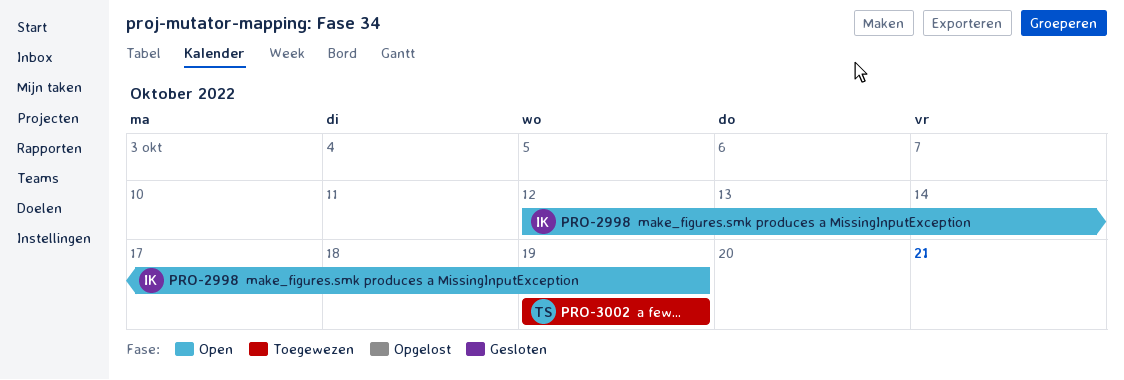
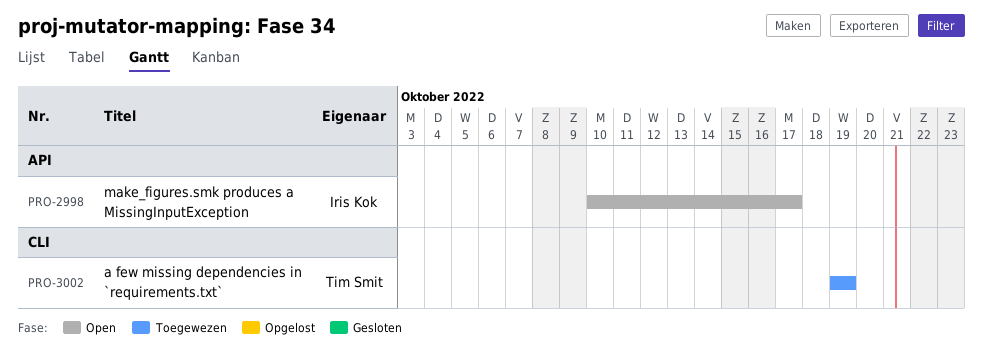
PRO-2998, start: Oct 12 -> Oct 10
PRO-2998, due: Oct 19 -> Oct 17

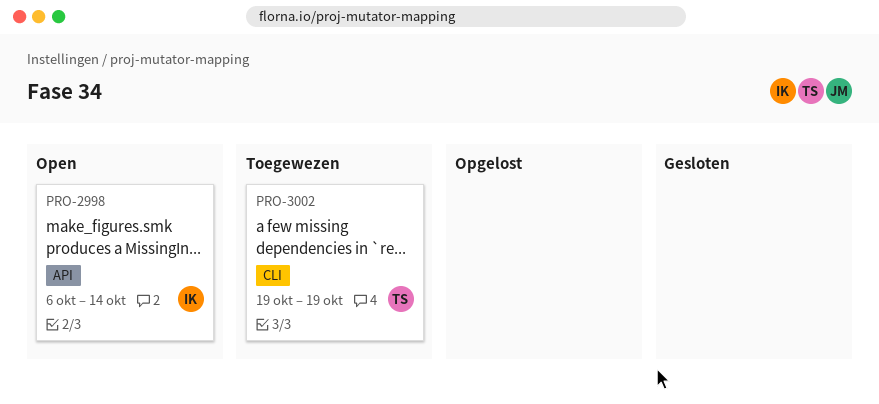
PRO-2998, start: Oct 10 -> Oct 6
PRO-2998, due: Oct 17 -> Oct 14

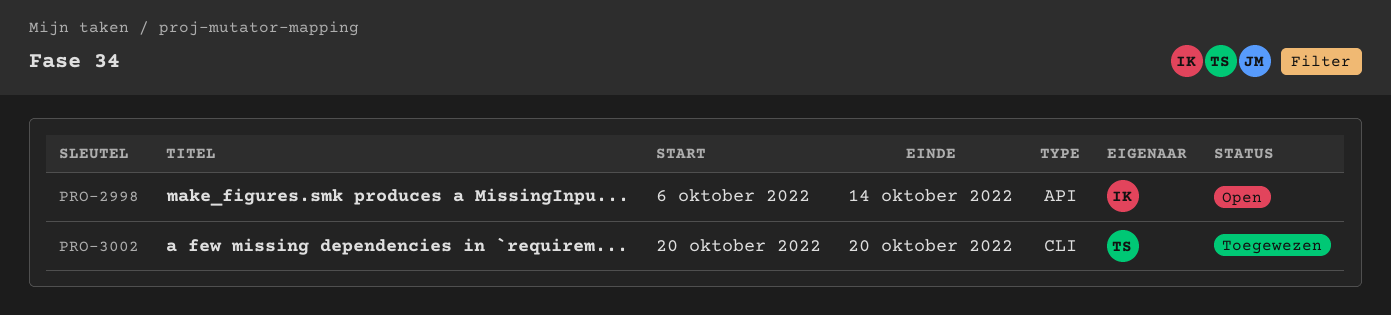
PRO-3002, start: Oct 19 -> Oct 20
PRO-3002, due: Oct 19 -> Oct 20

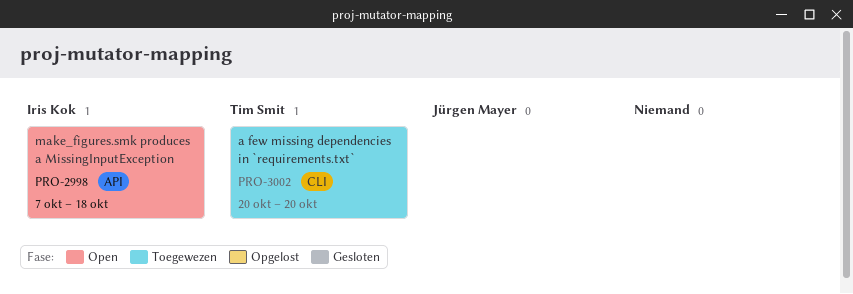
PRO-2998, start: Oct 6 -> Oct 7
PRO-2998, due: Oct 14 -> Oct 18

